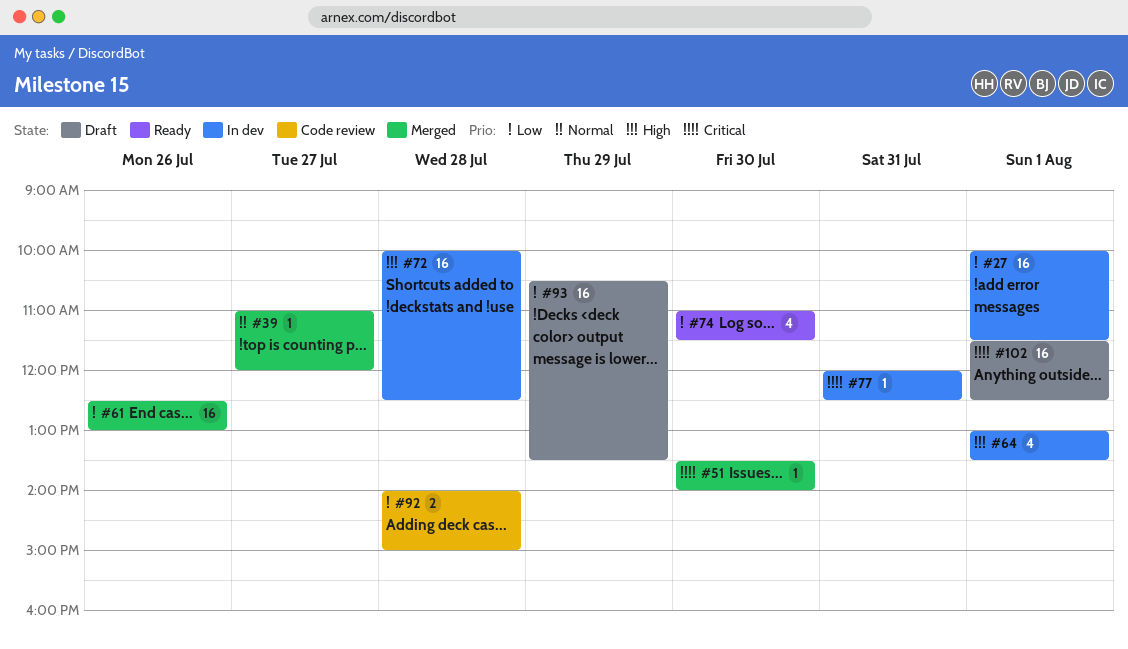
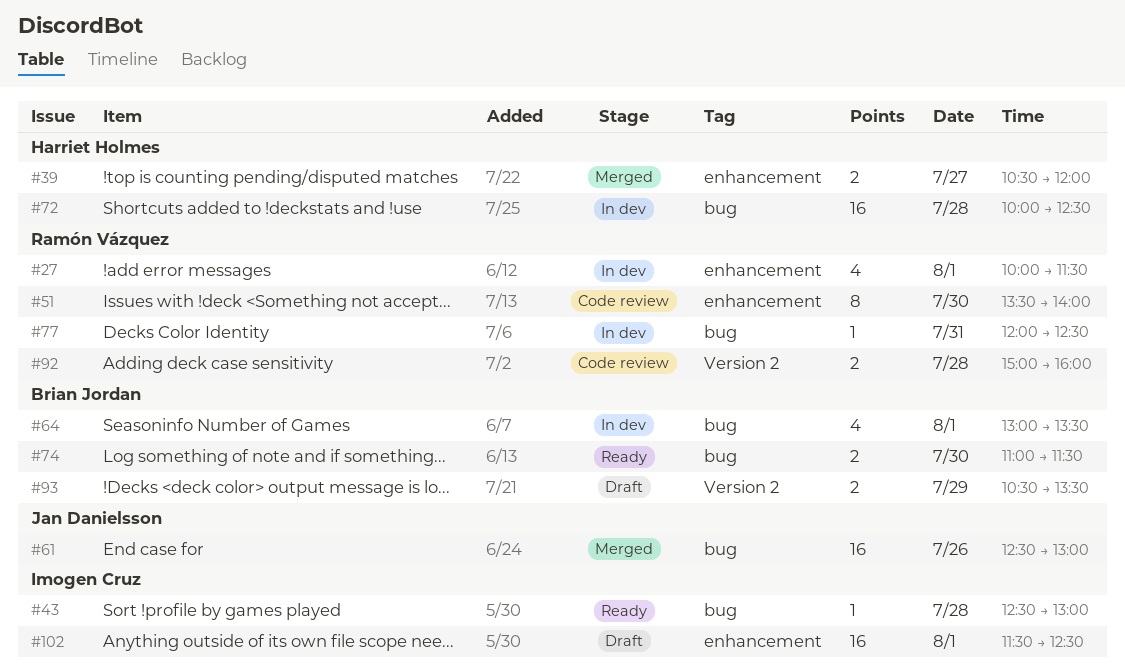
#27, estimate: 16 -> 4
#39, estimate: 1 -> 2
#39, begins: 11:00 -> 10:30
#43: none -> present
#51, status: Merged -> Code review
#51, estimate: 1 -> 8
#74, estimate: 4 -> 2
#92, begins: 14:00 -> 15:00
#92, ends: 15:00 -> 16:00
#93, estimate: 16 -> 2

